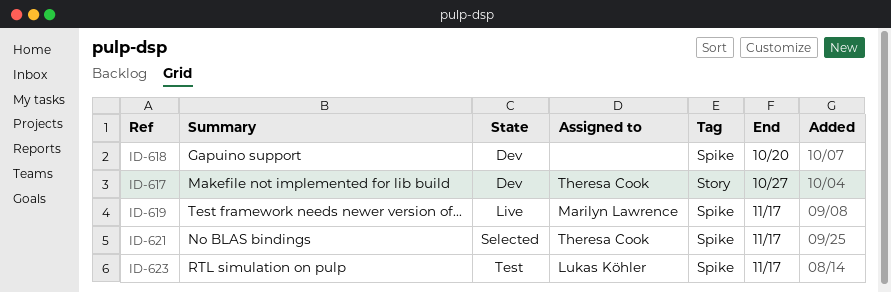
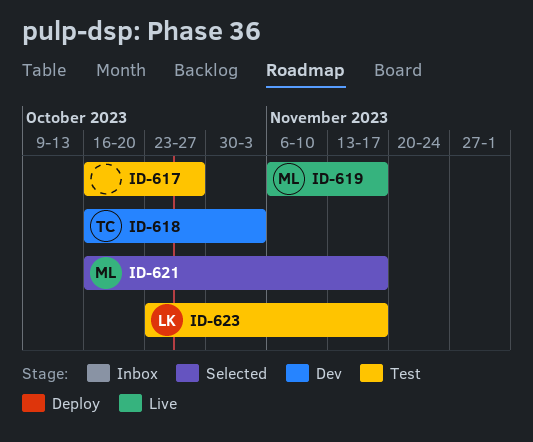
ID-617, status: Dev -> Test
ID-617, owner: Theresa Cook -> none
ID-618, owner: none -> Theresa Cook
ID-618, due: Oct 20 -> Nov 3
ID-621, owner: Theresa Cook -> Marilyn Lawrence

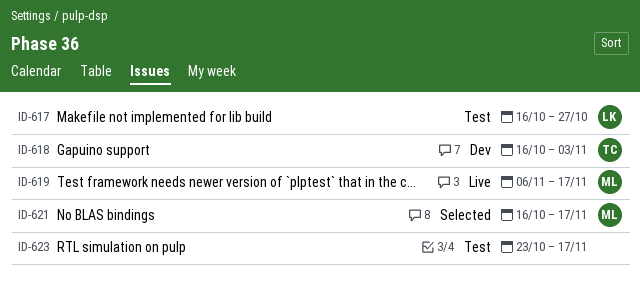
ID-617, owner: none -> LK
ID-623, owner: LK -> none

